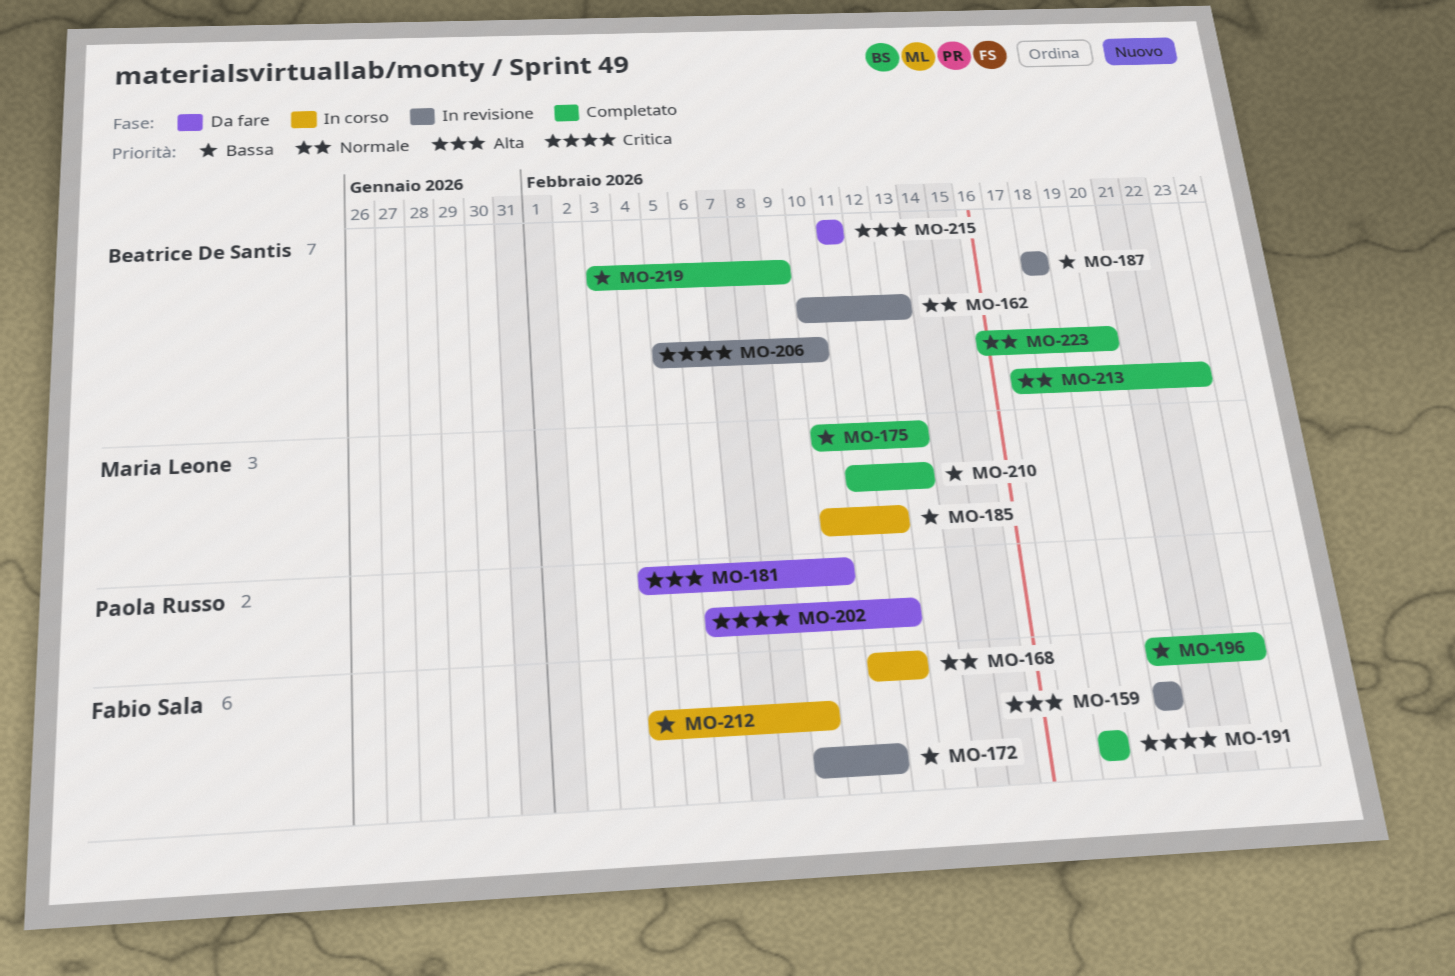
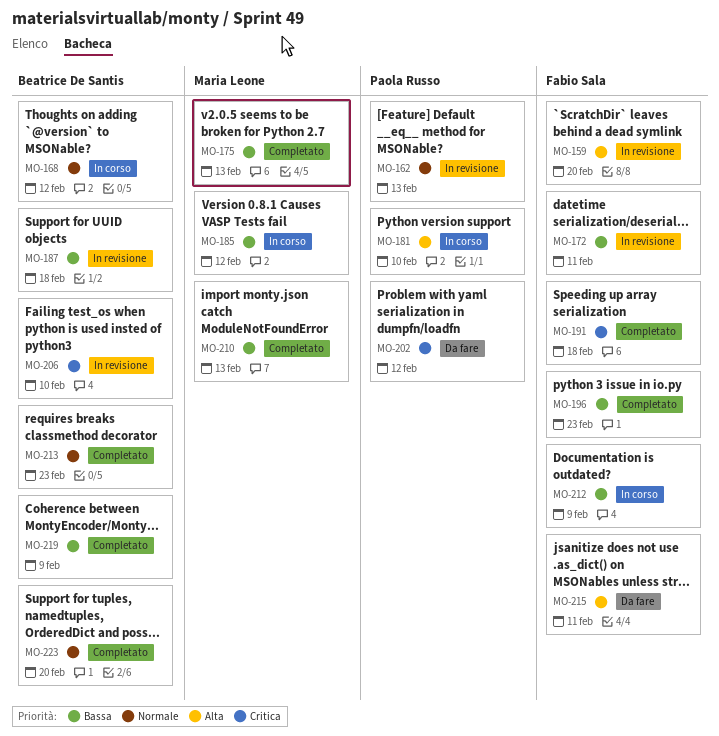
MO-162, owner: Beatrice De Santis -> Paola Russo
MO-168, owner: Fabio Sala -> Beatrice De Santis
MO-181, status: Da fare -> In corso
MO-215, owner: Beatrice De Santis -> Fabio Sala

